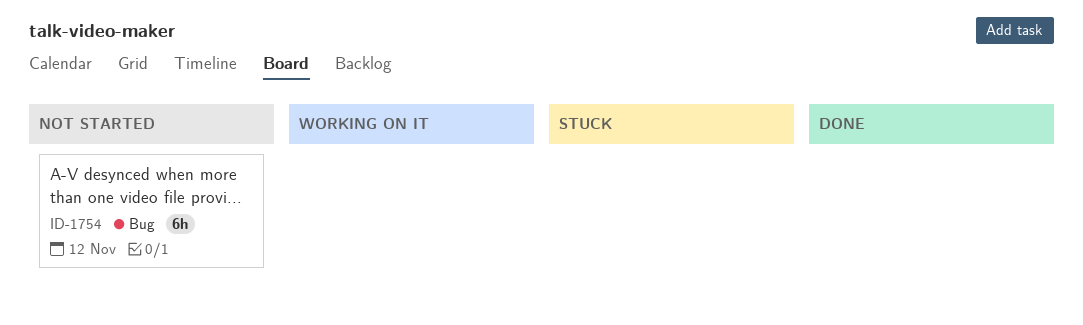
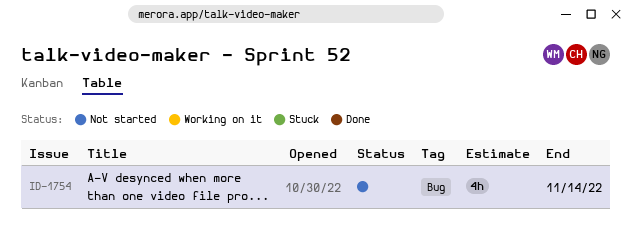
ID-1754, estimate: 6h -> 4h
ID-1754, due: Nov 12 -> Nov 14

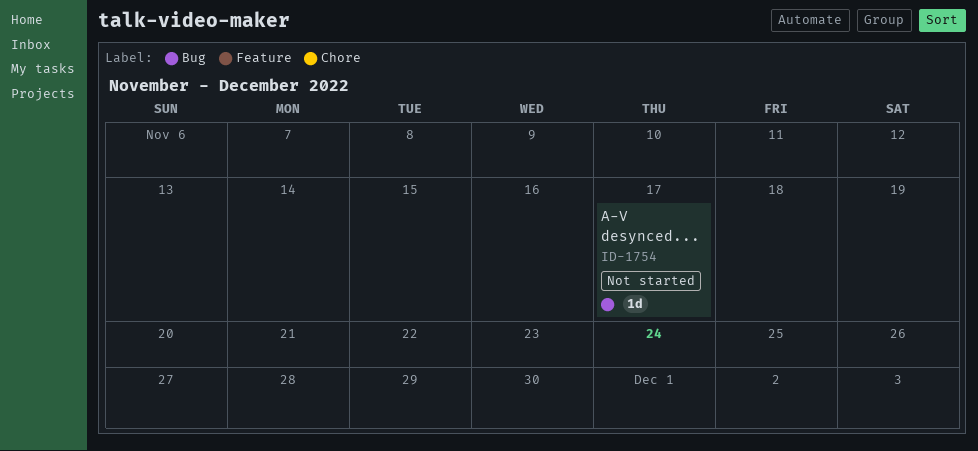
ID-1754, estimate: 4h -> 1d
ID-1754, due: Nov 14 -> Nov 17

